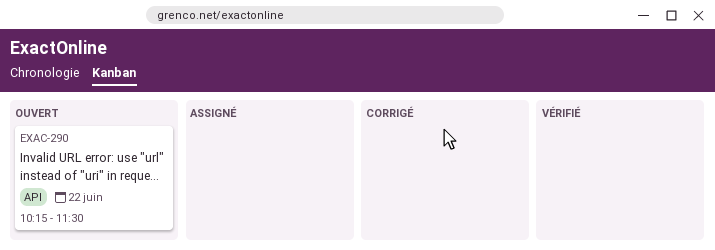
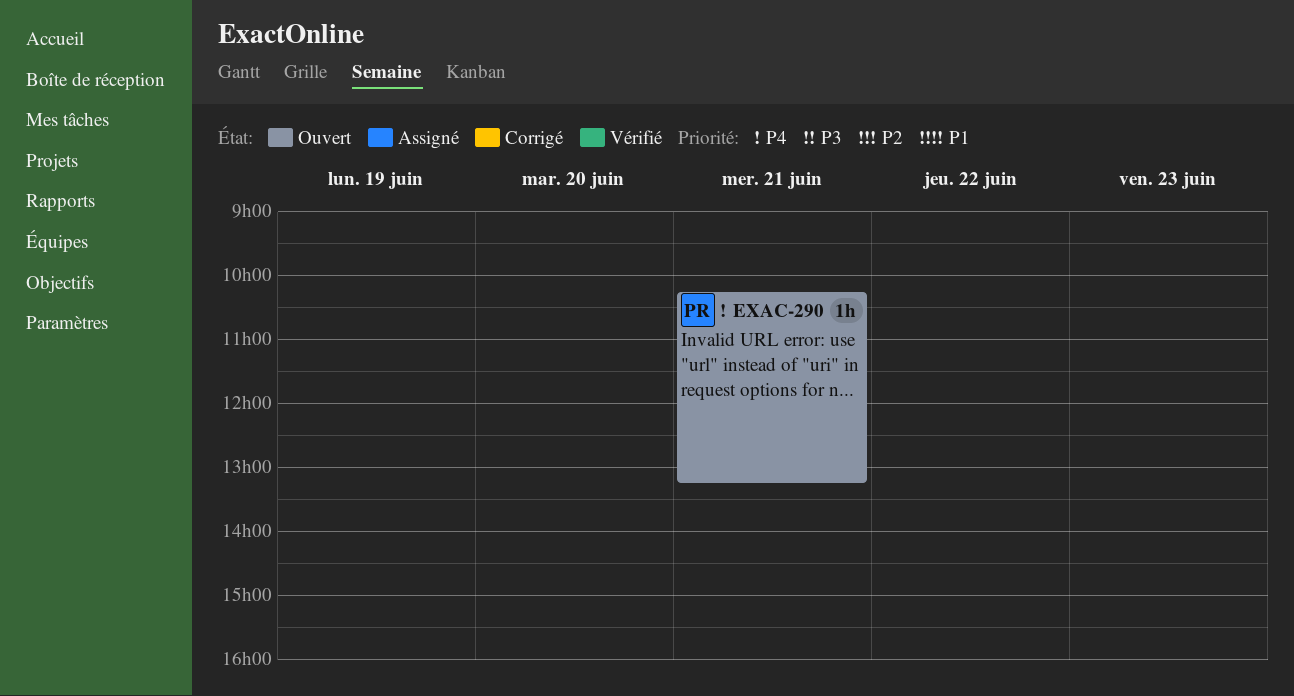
EXAC-290, day: Jun 22 -> Jun 21
EXAC-290, ends: 11:30 -> 13:15

